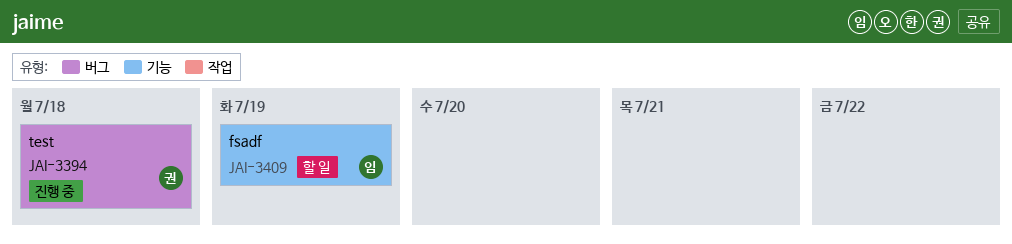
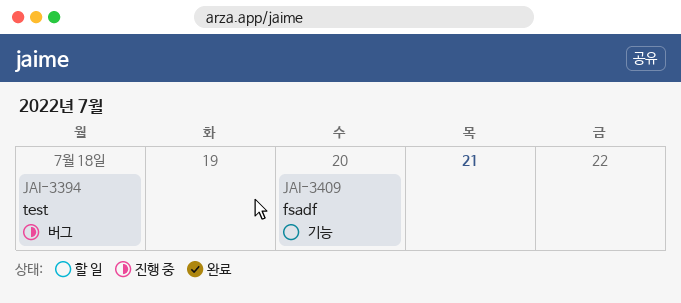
JAI-3409, due: Jul 19 -> Jul 20

